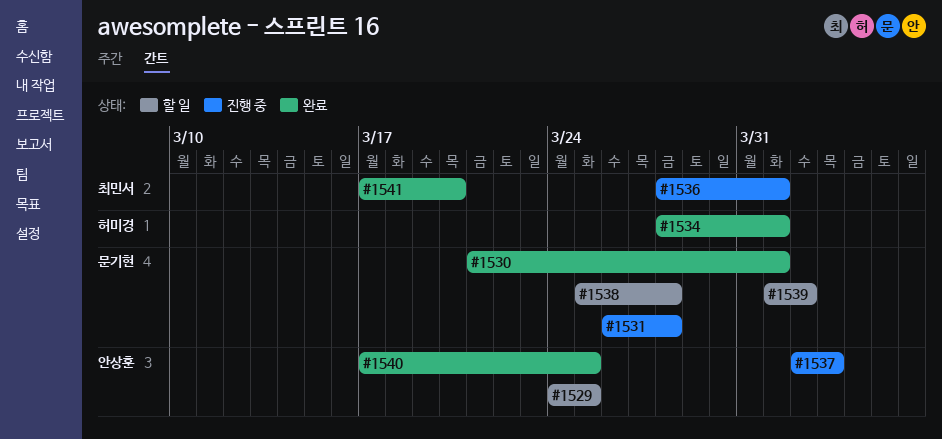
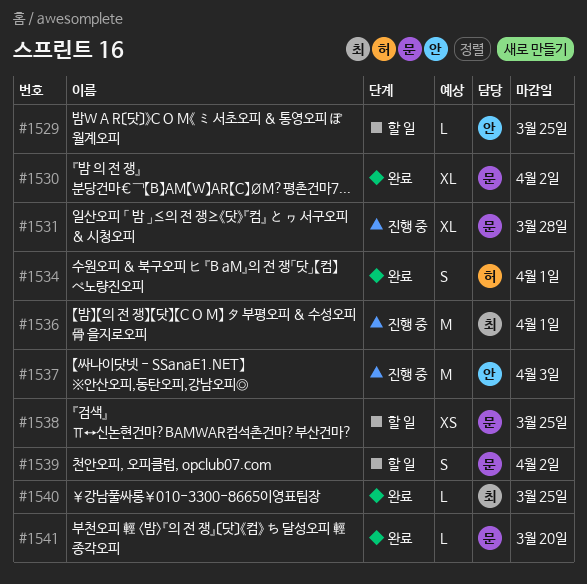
#1530, due: Apr 1 -> Apr 2
#1538, due: Mar 28 -> Mar 25
#1540, owner: 안상훈 -> 최민서
#1541, owner: 최민서 -> 문기현

